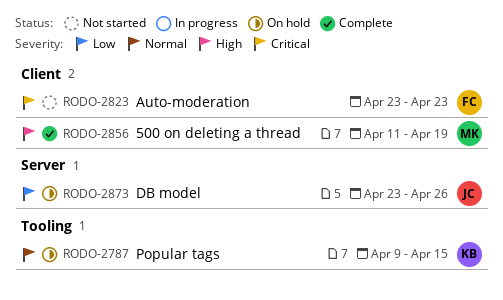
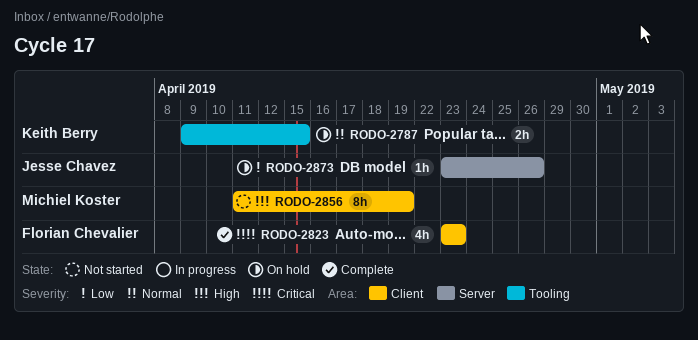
RODO-2823, status: Not started -> Complete
RODO-2856, status: Complete -> Not started

